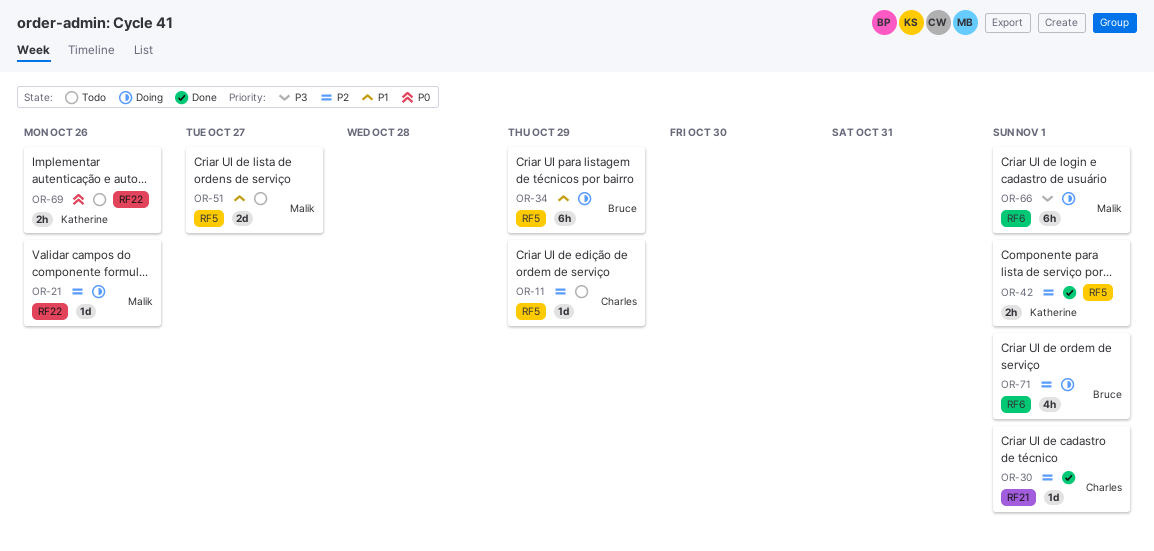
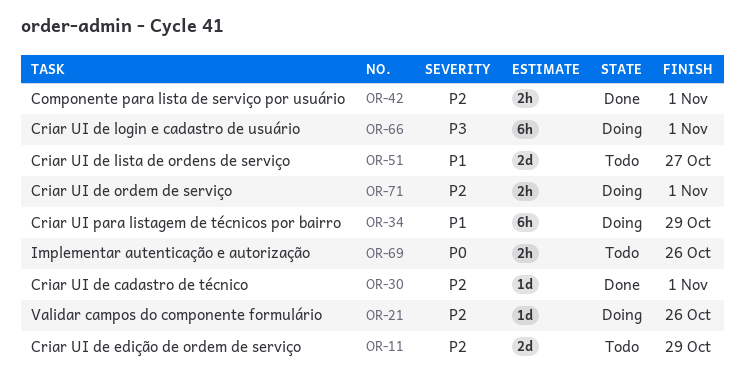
OR-11, estimate: 1d -> 2d
OR-71, estimate: 4h -> 2h

